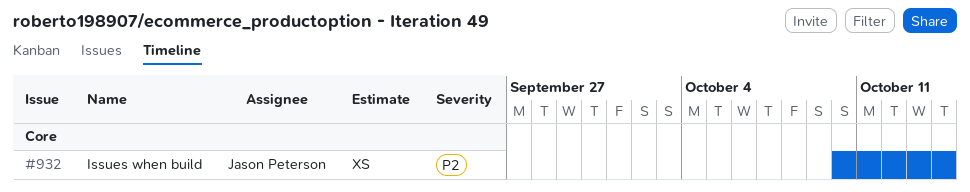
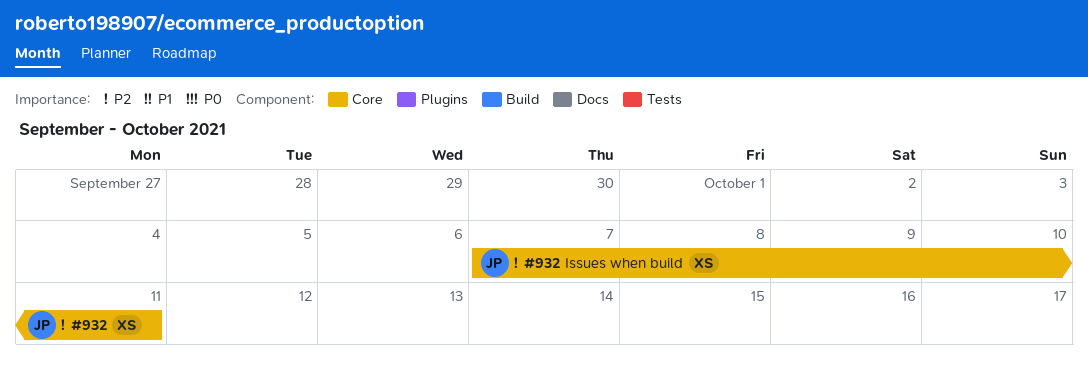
#932, start: Oct 10 -> Oct 7
#932, due: Oct 14 -> Oct 11

